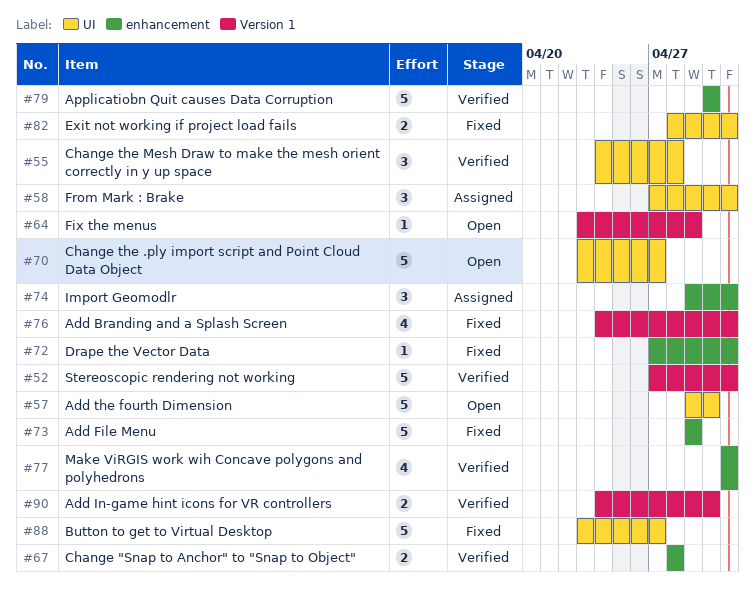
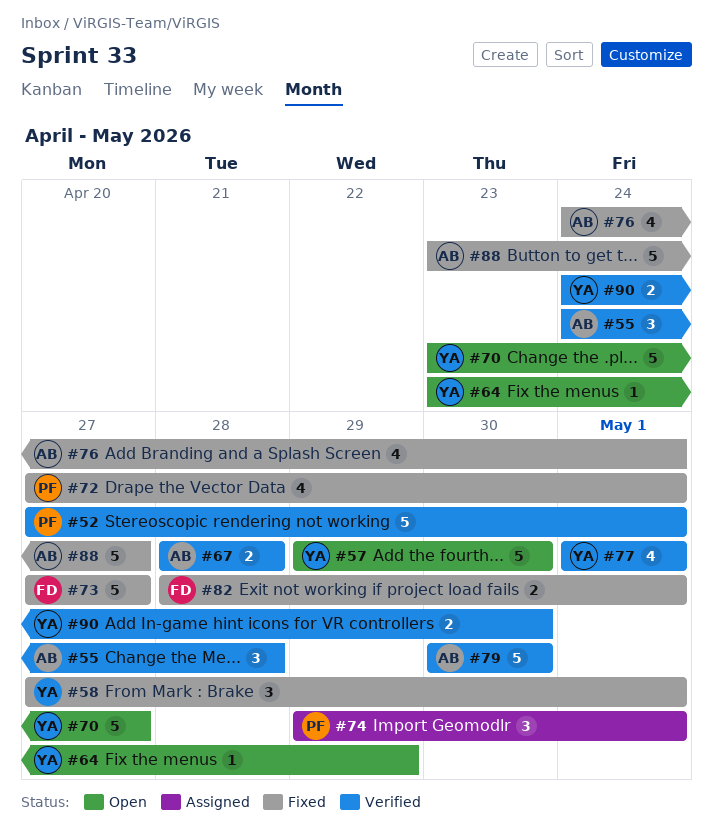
#58, status: Assigned -> Fixed
#72, estimate: 1 -> 4
#73, start: Apr 29 -> Apr 27
#73, due: Apr 29 -> Apr 27

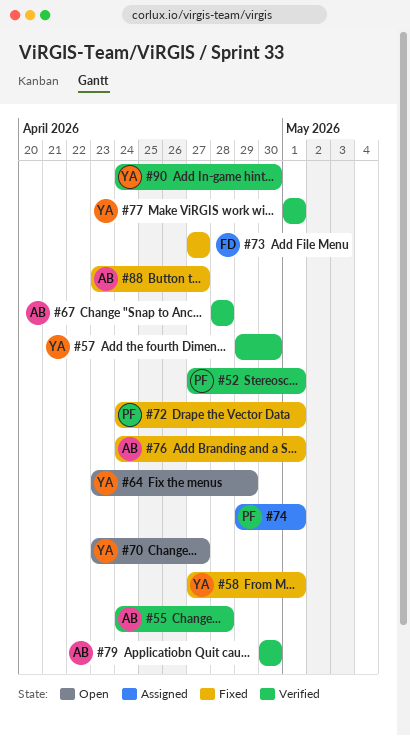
#57, status: Open -> Verified
#72, start: Apr 27 -> Apr 24
#82: present -> none

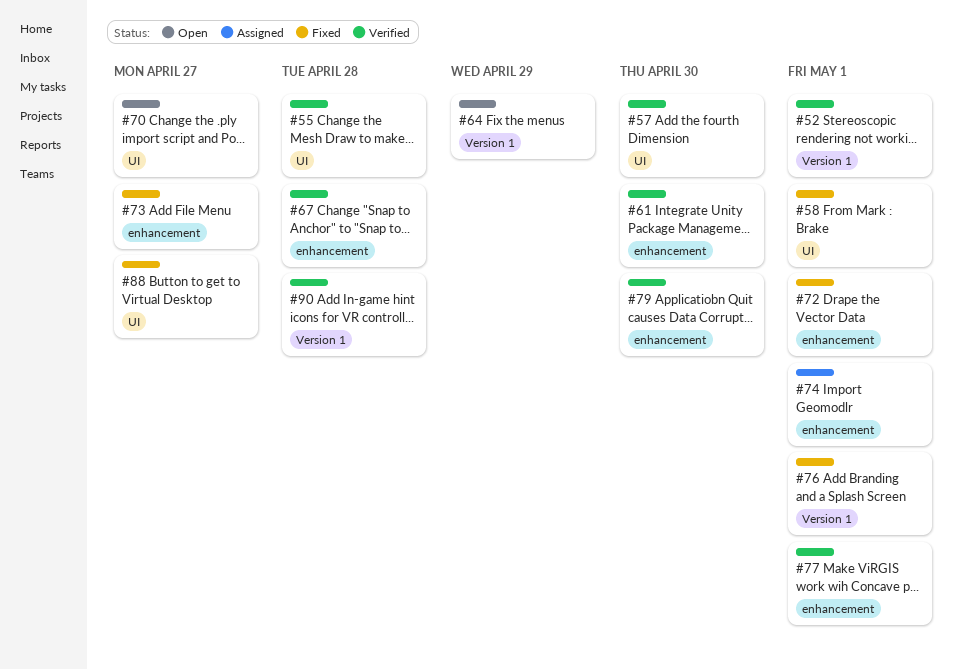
#61: none -> present
#90, due: Apr 30 -> Apr 28

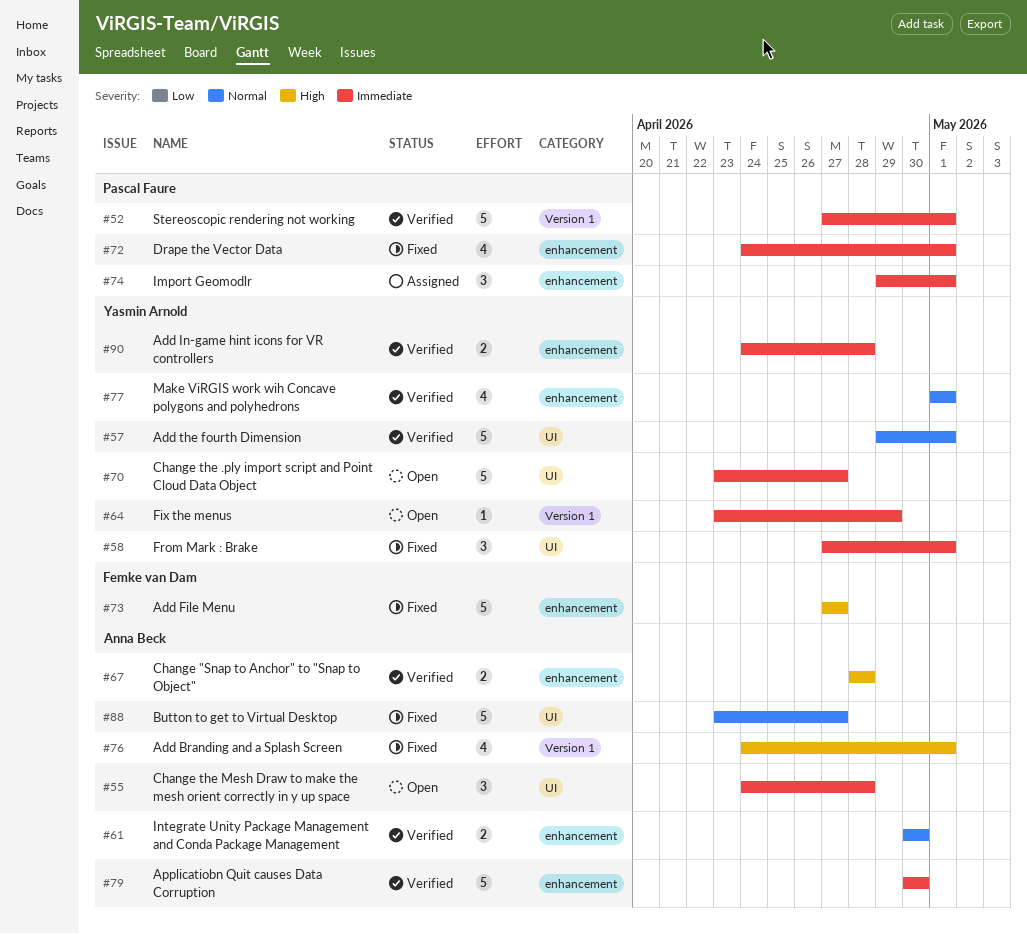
#55, status: Verified -> Open
#57, due: Apr 30 -> May 1
#90, label: Version 1 -> enhancement

